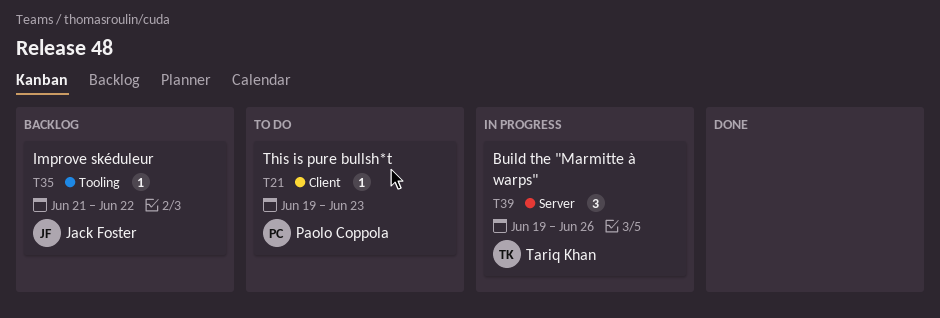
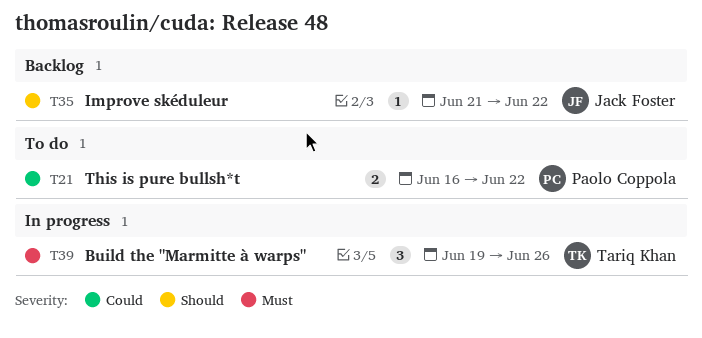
T21, estimate: 1 -> 2
T21, start: Jun 19 -> Jun 16
T21, due: Jun 23 -> Jun 22

